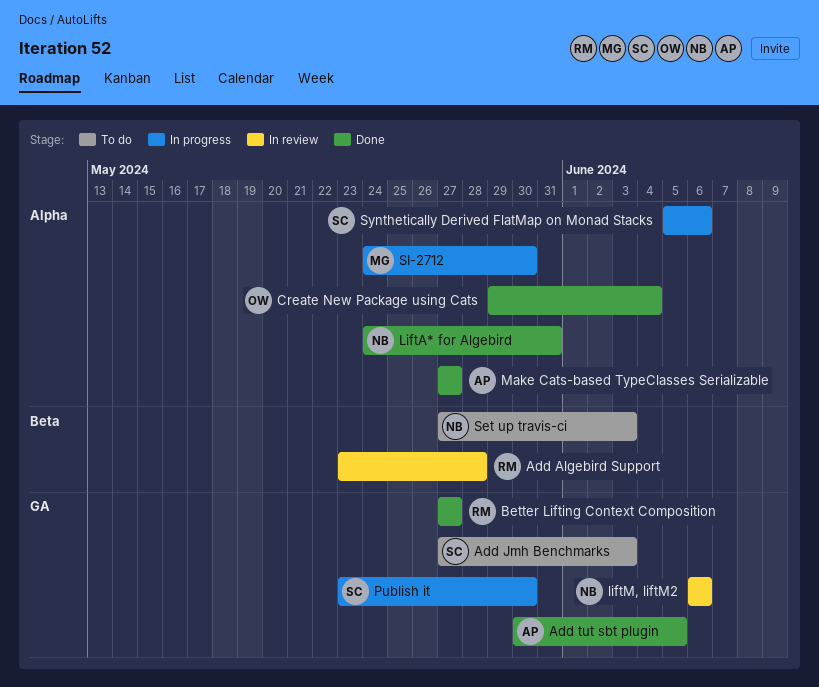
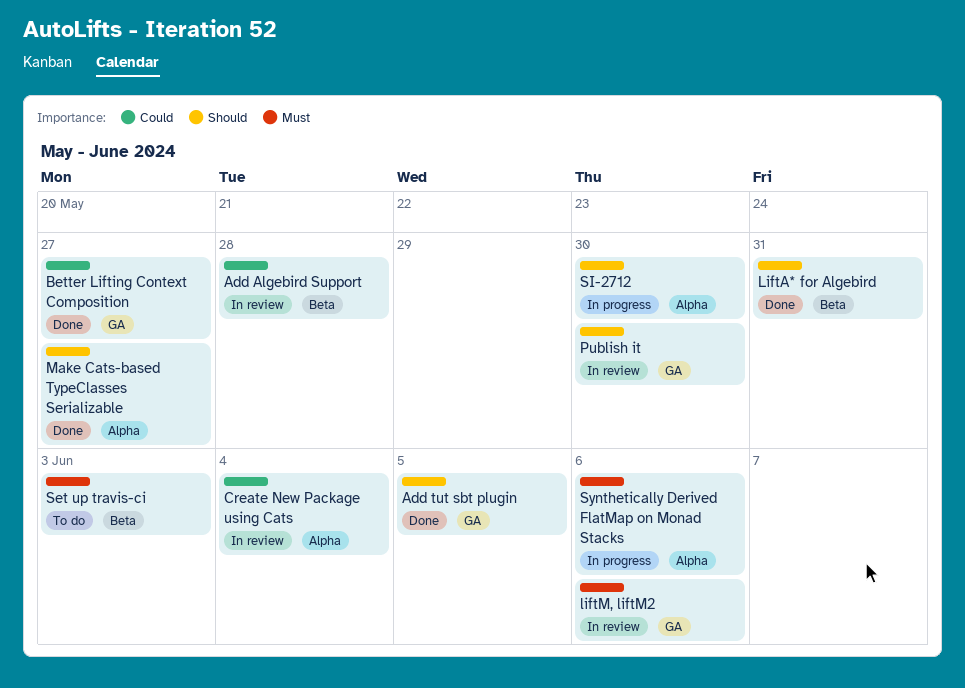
Add Jmh Benchmarks: present -> none
Create New Package using Cats, status: Done -> In review
LiftA* for Algebird, label: Alpha -> Beta
Publish it, status: In progress -> In review

